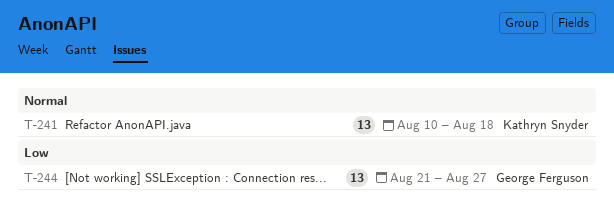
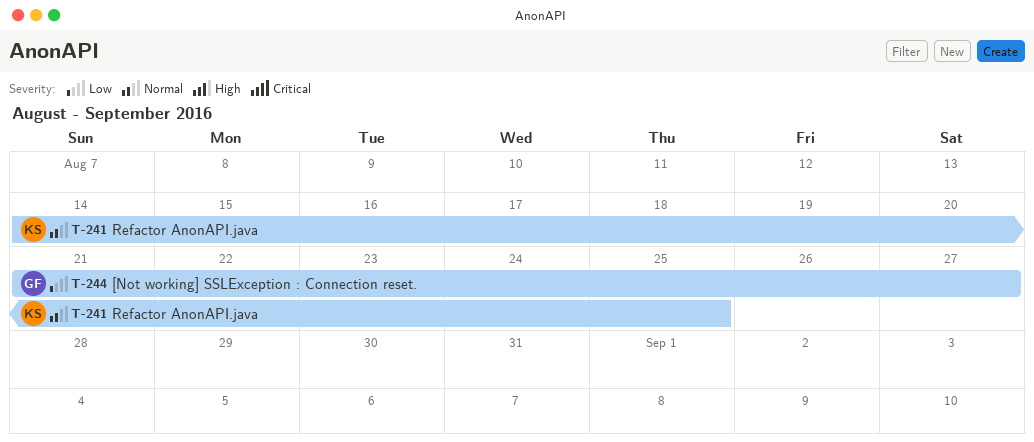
T-241, start: Aug 10 -> Aug 14
T-241, due: Aug 18 -> Aug 25

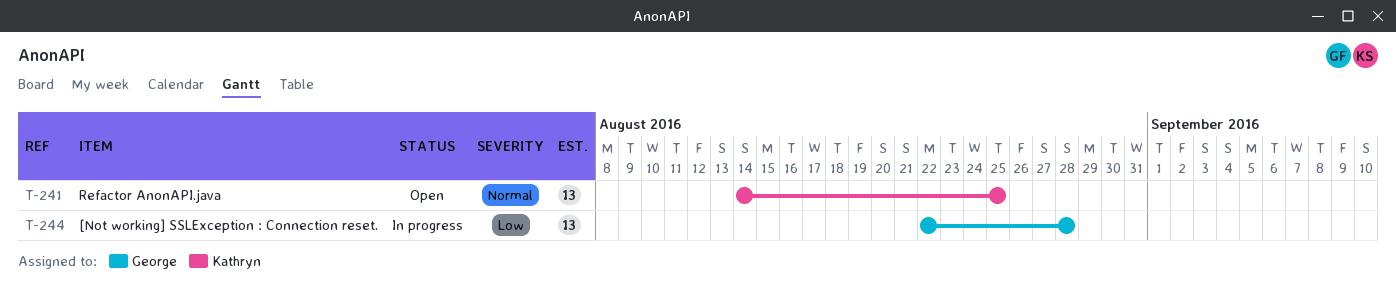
T-244, start: Aug 21 -> Aug 22
T-244, due: Aug 27 -> Aug 28

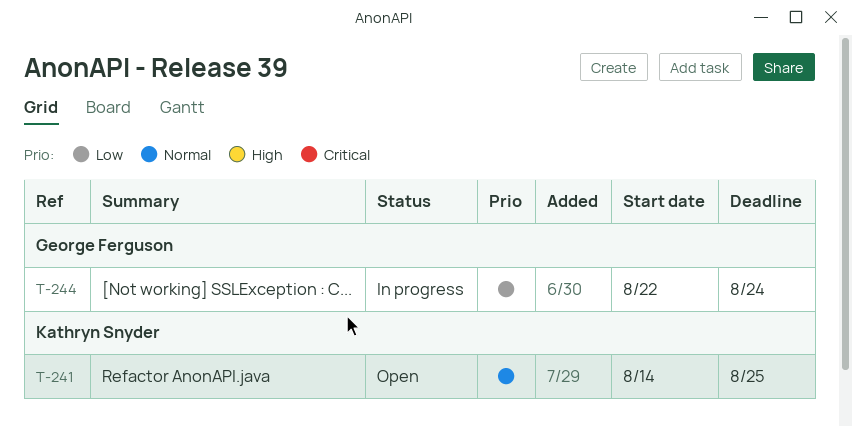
T-244, due: Aug 28 -> Aug 24

